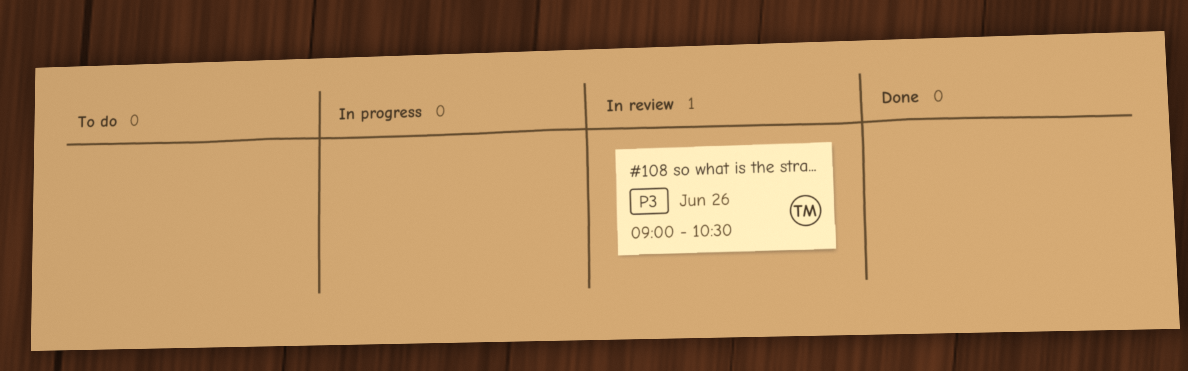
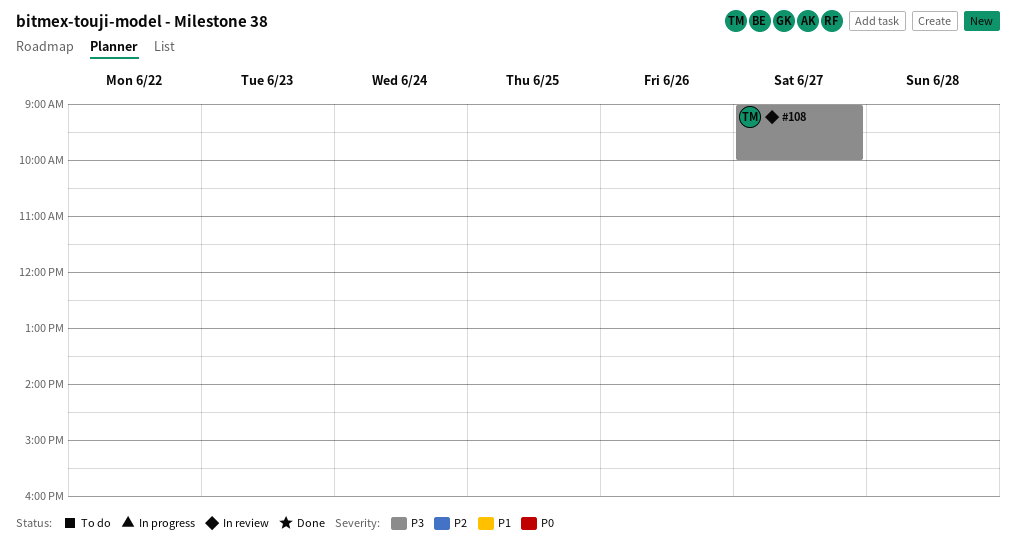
#108, day: Jun 26 -> Jun 27
#108, ends: 10:30 -> 10:00

